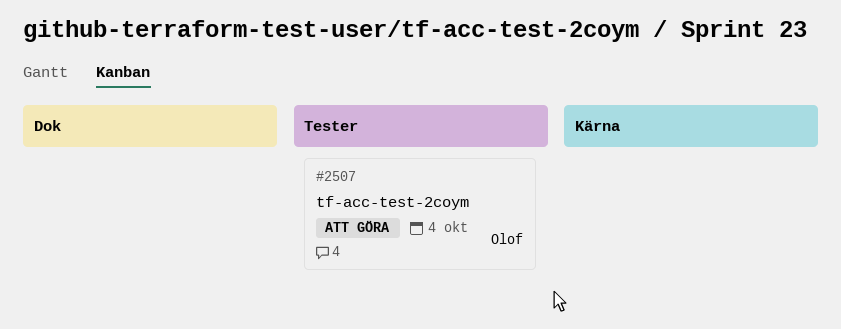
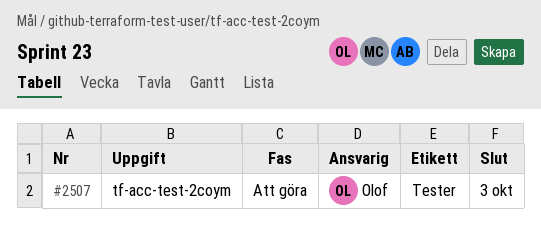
#2507, due: Oct 4 -> Oct 3

